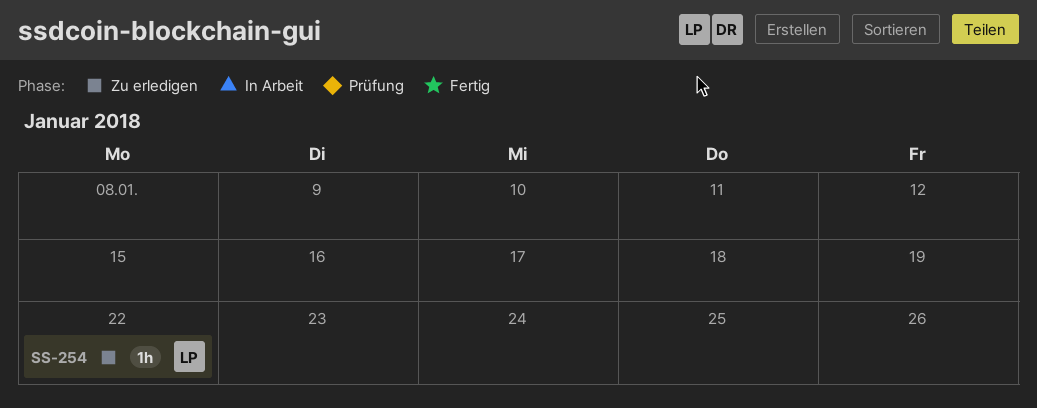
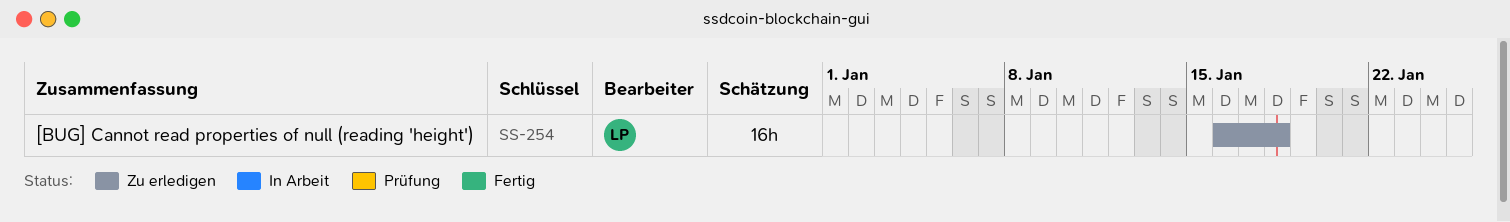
SS-254, estimate: 1h -> 16h
SS-254, due: Jan 22 -> Jan 18

